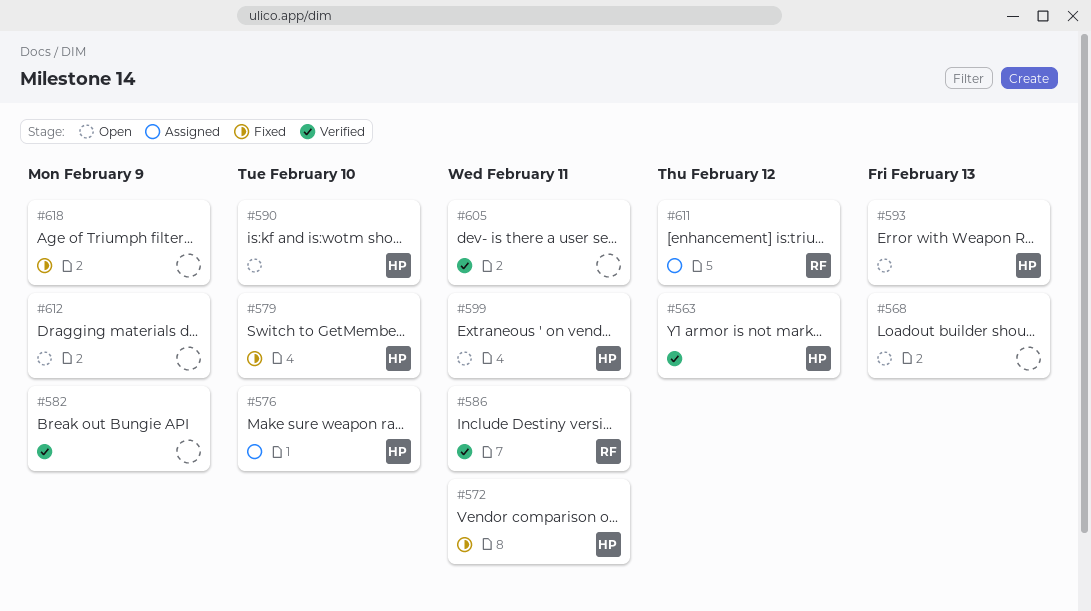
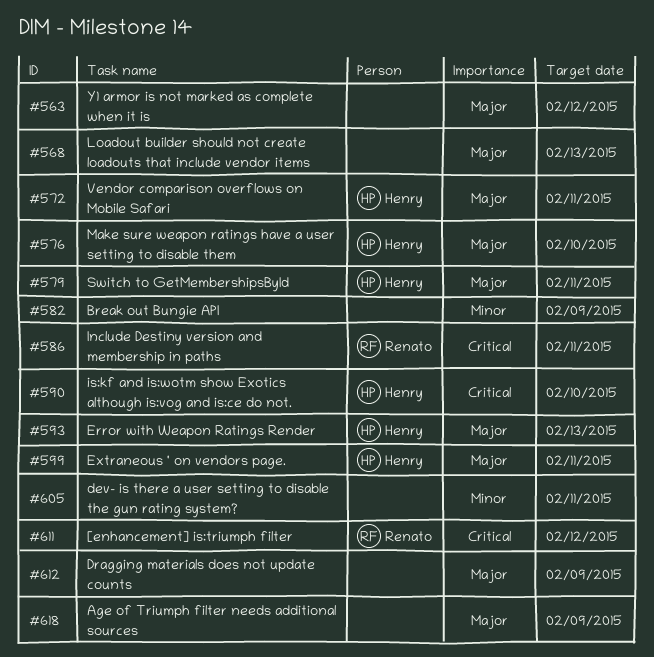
#563, owner: Henry -> none
#579, due: Feb 10 -> Feb 11

